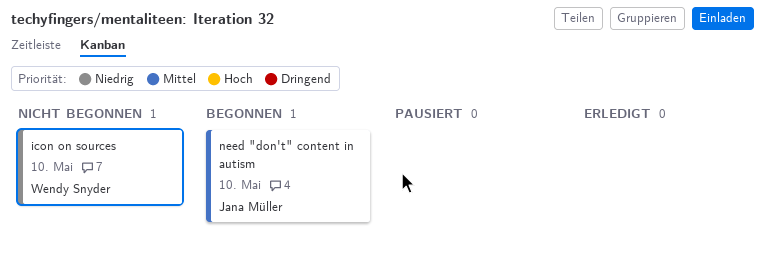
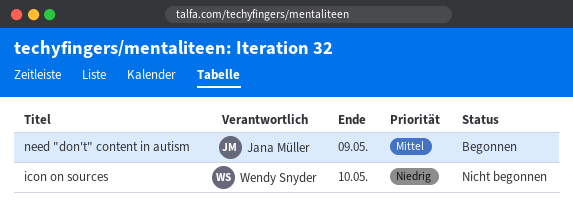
need "don't" content in autism, due: May 10 -> May 9

